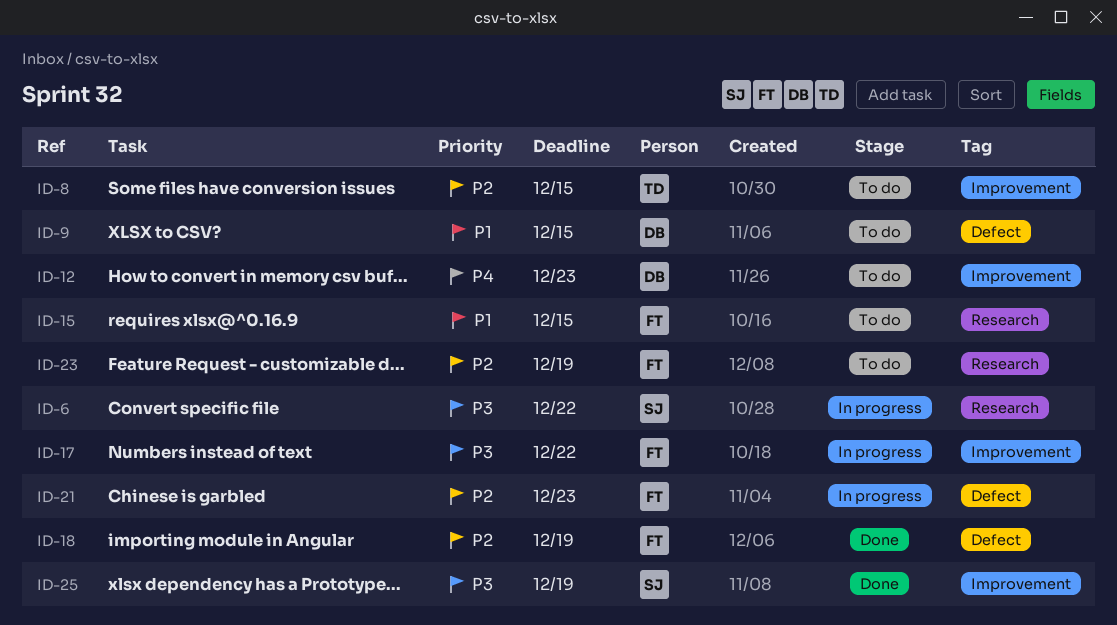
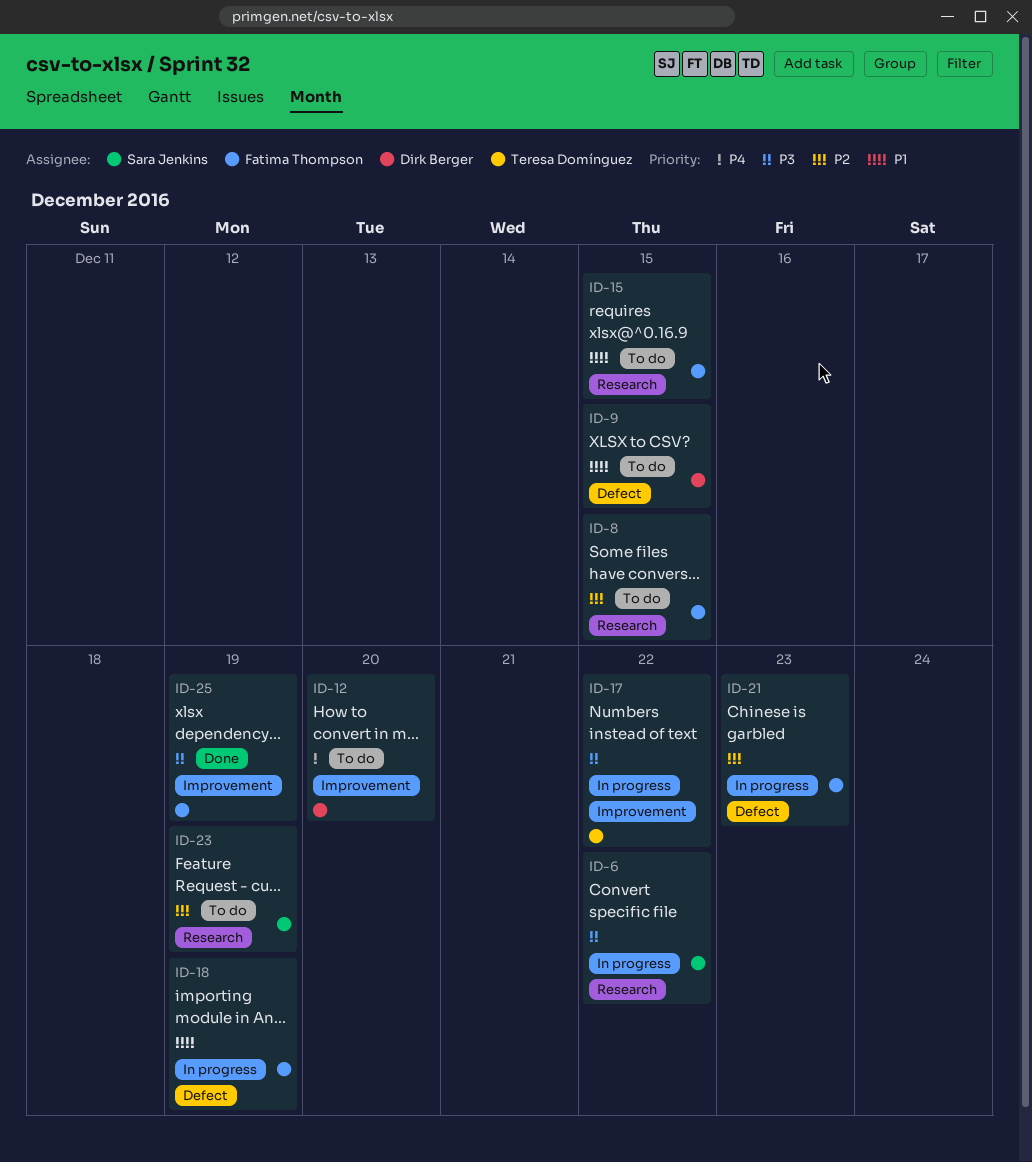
ID-8, owner: Teresa Domínguez -> Fatima Thompson
ID-8, label: Improvement -> Research
ID-12, due: Dec 23 -> Dec 20
ID-17, owner: Fatima Thompson -> Teresa Domínguez
ID-18, status: Done -> In progress
ID-18, priority: P2 -> P1
ID-23, owner: Fatima Thompson -> Sara Jenkins
ID-25, owner: Sara Jenkins -> Fatima Thompson

